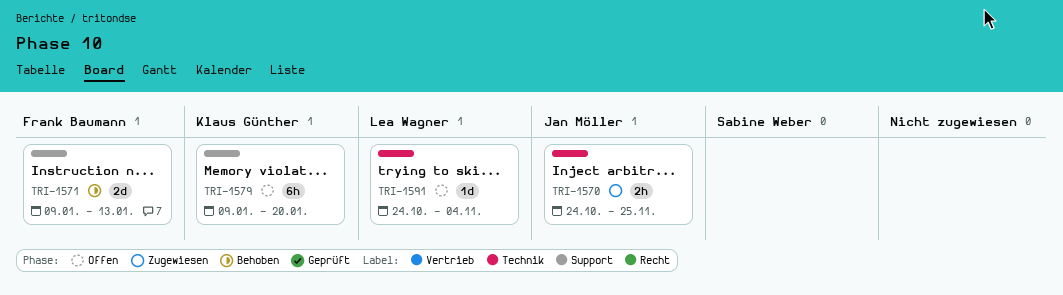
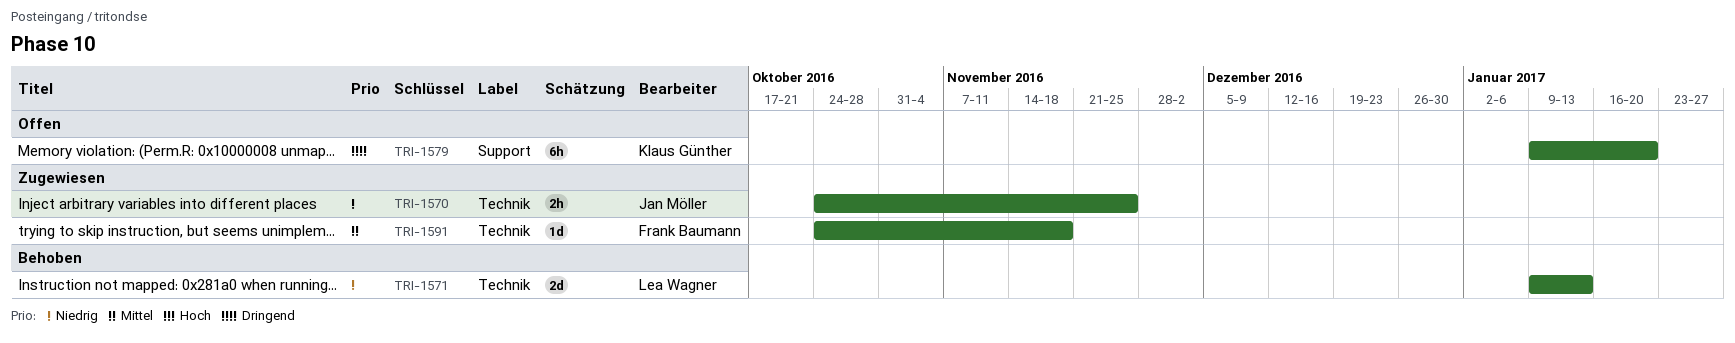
TRI-1571, owner: Frank Baumann -> Lea Wagner
TRI-1571, label: Support -> Technik
TRI-1591, status: Offen -> Zugewiesen
TRI-1591, owner: Lea Wagner -> Frank Baumann
TRI-1591, due: Nov 4 -> Nov 18

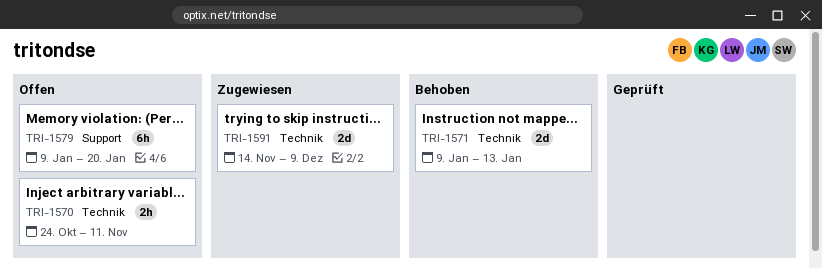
TRI-1570, status: Zugewiesen -> Offen
TRI-1570, due: Nov 25 -> Nov 11
TRI-1591, estimate: 1d -> 2d
TRI-1591, start: Oct 24 -> Nov 14
TRI-1591, due: Nov 18 -> Dec 9

